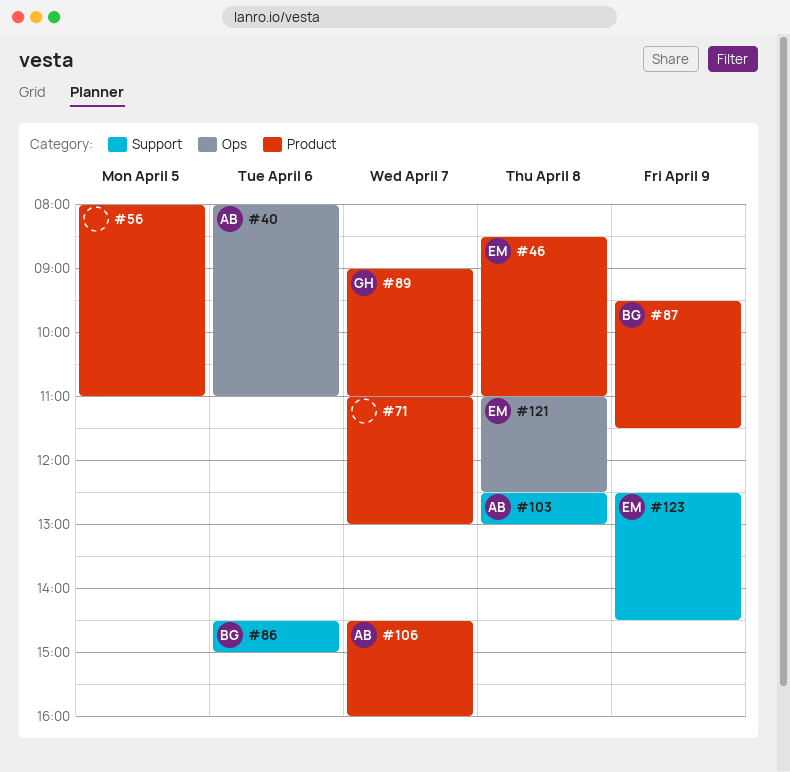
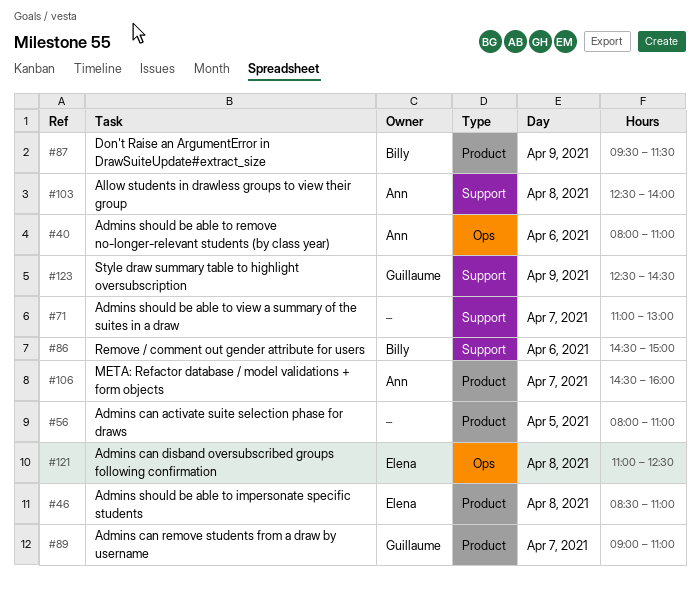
#71, label: Product -> Support
#103, ends: 13:00 -> 14:00
#123, owner: Elena -> Guillaume

